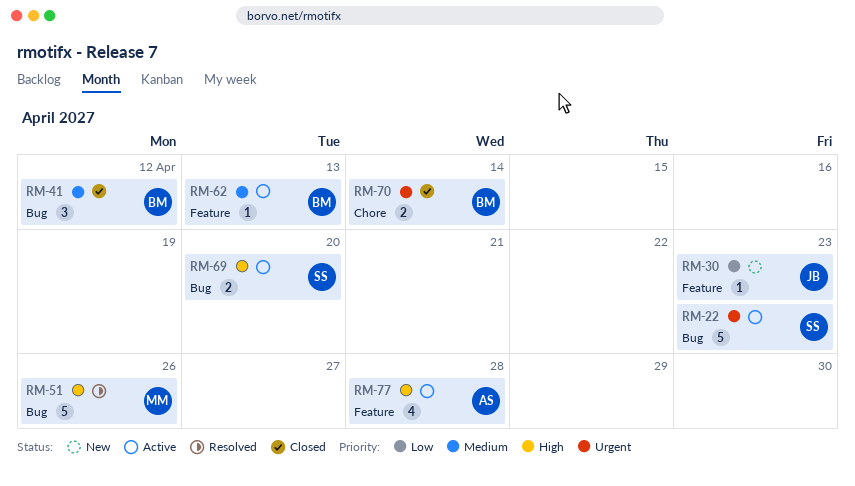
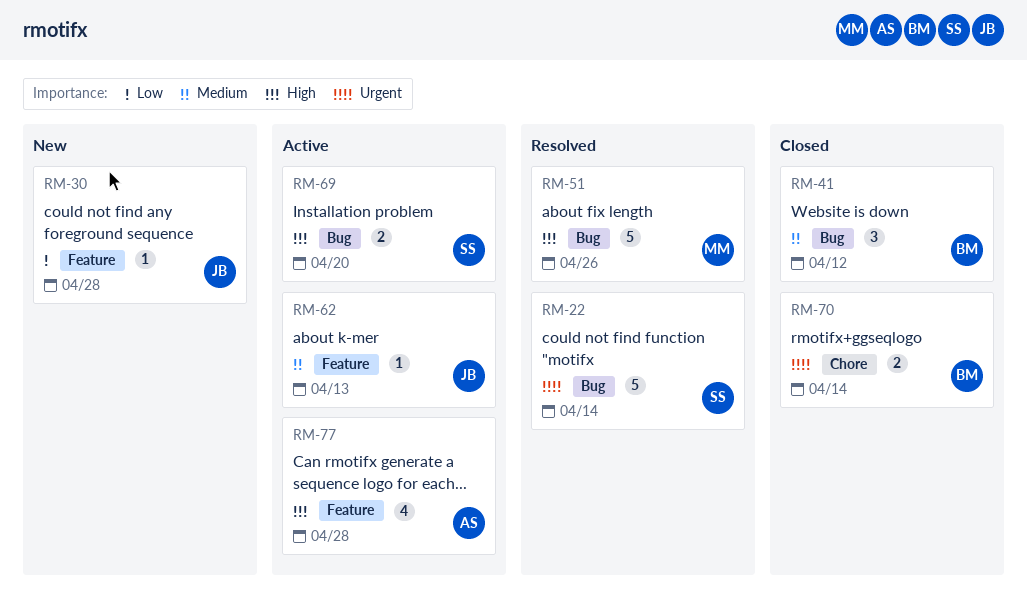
RM-22, status: Active -> Resolved
RM-22, due: Apr 23 -> Apr 14
RM-30, due: Apr 23 -> Apr 28
RM-62, owner: BM -> JB

